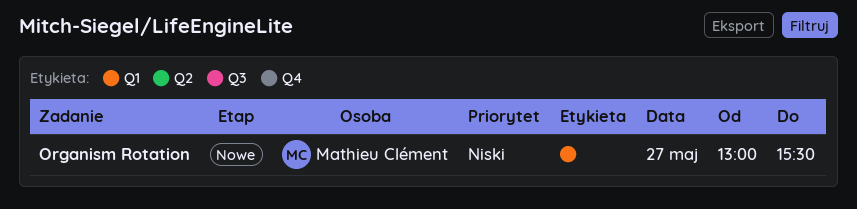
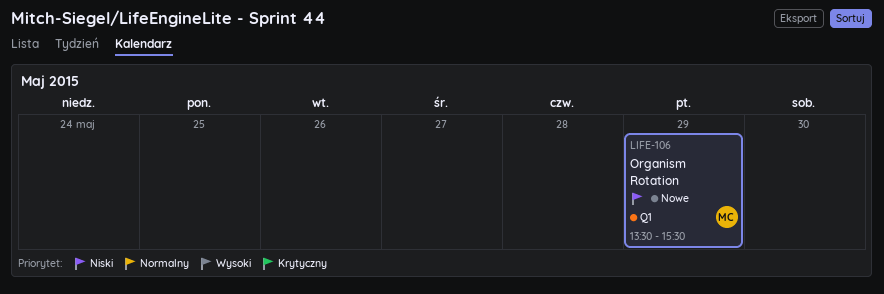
Organism Rotation, day: May 27 -> May 29
Organism Rotation, begins: 13:00 -> 13:30

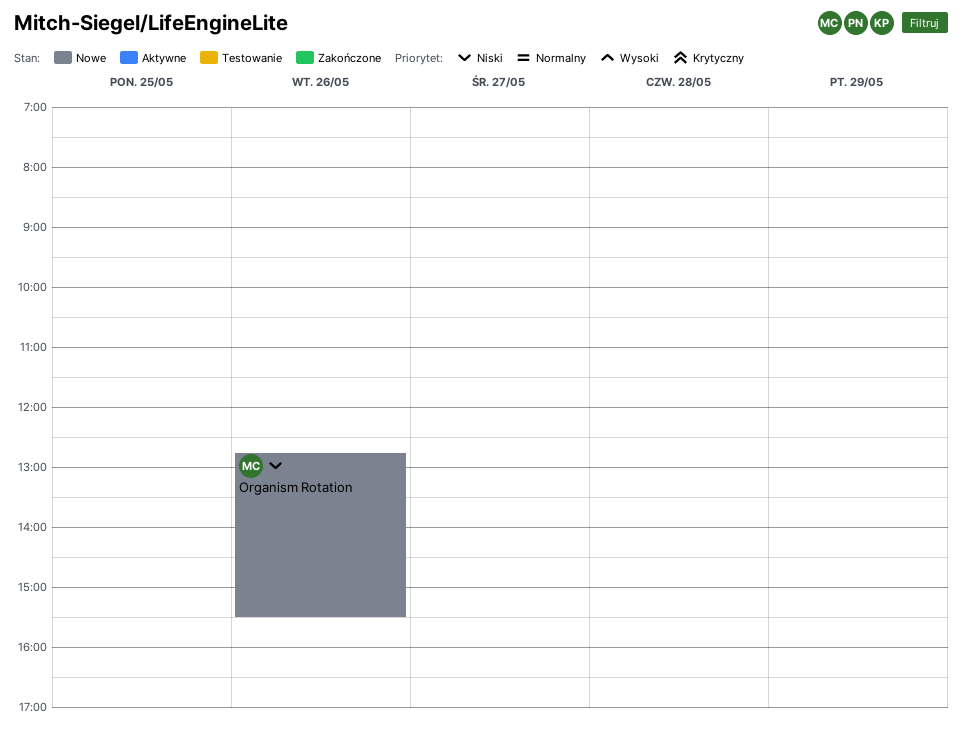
Organism Rotation, day: May 29 -> May 26
Organism Rotation, begins: 13:30 -> 12:45

